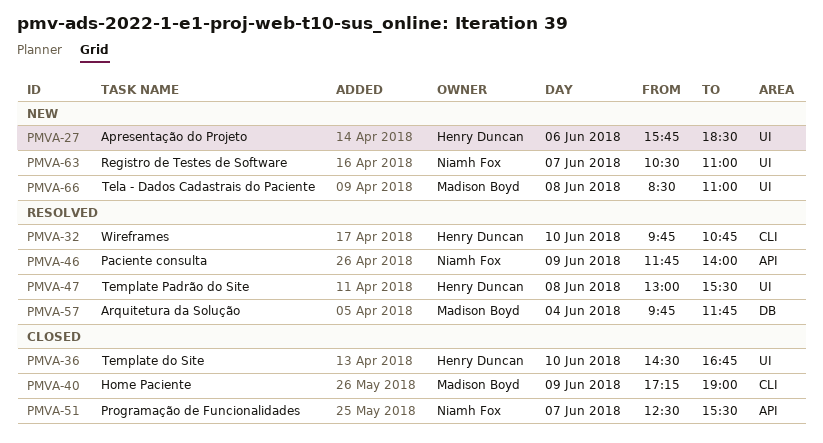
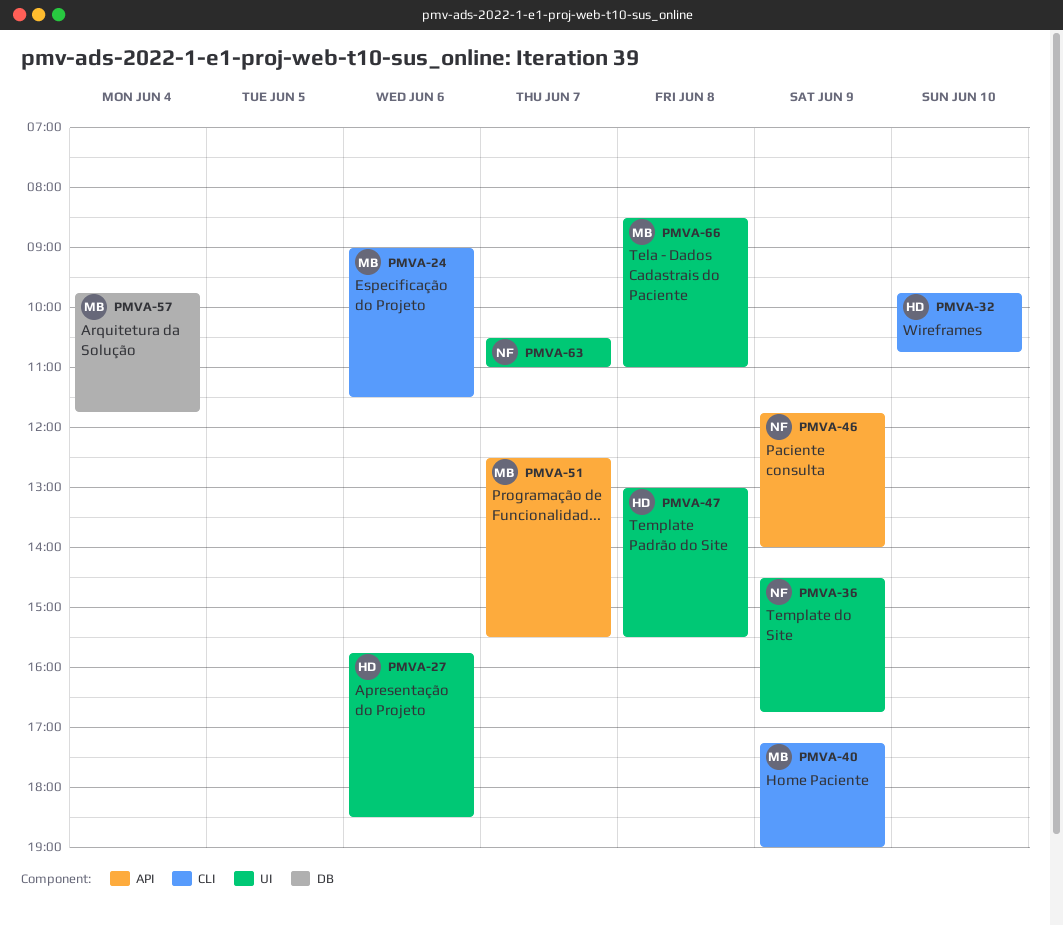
PMVA-24: none -> present
PMVA-36, owner: Henry Duncan -> Niamh Fox
PMVA-36, day: Jun 10 -> Jun 9
PMVA-51, owner: Niamh Fox -> Madison Boyd

